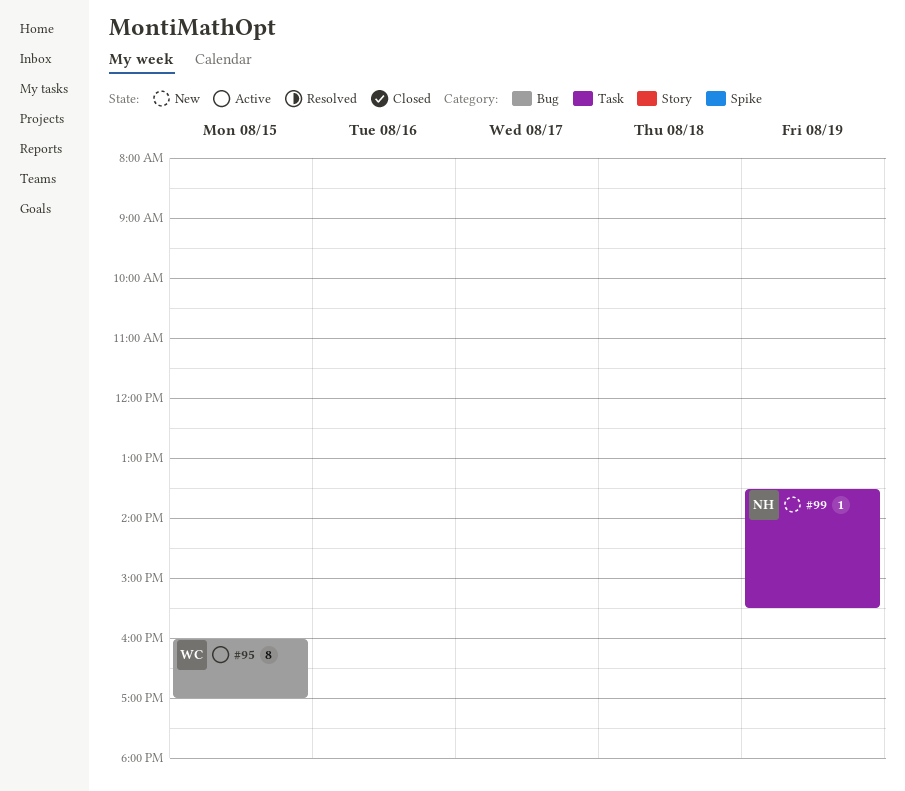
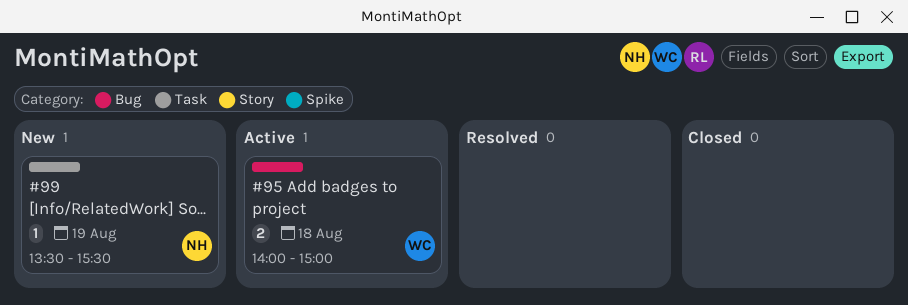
#95, estimate: 8 -> 2
#95, day: Aug 15 -> Aug 18
#95, begins: 16:00 -> 14:00
#95, ends: 17:00 -> 15:00

